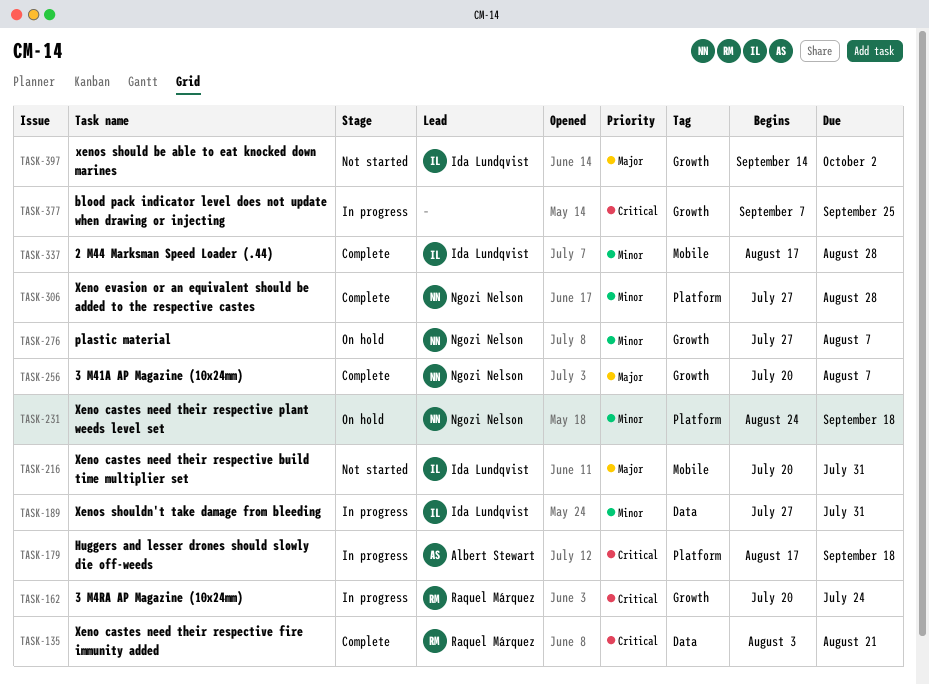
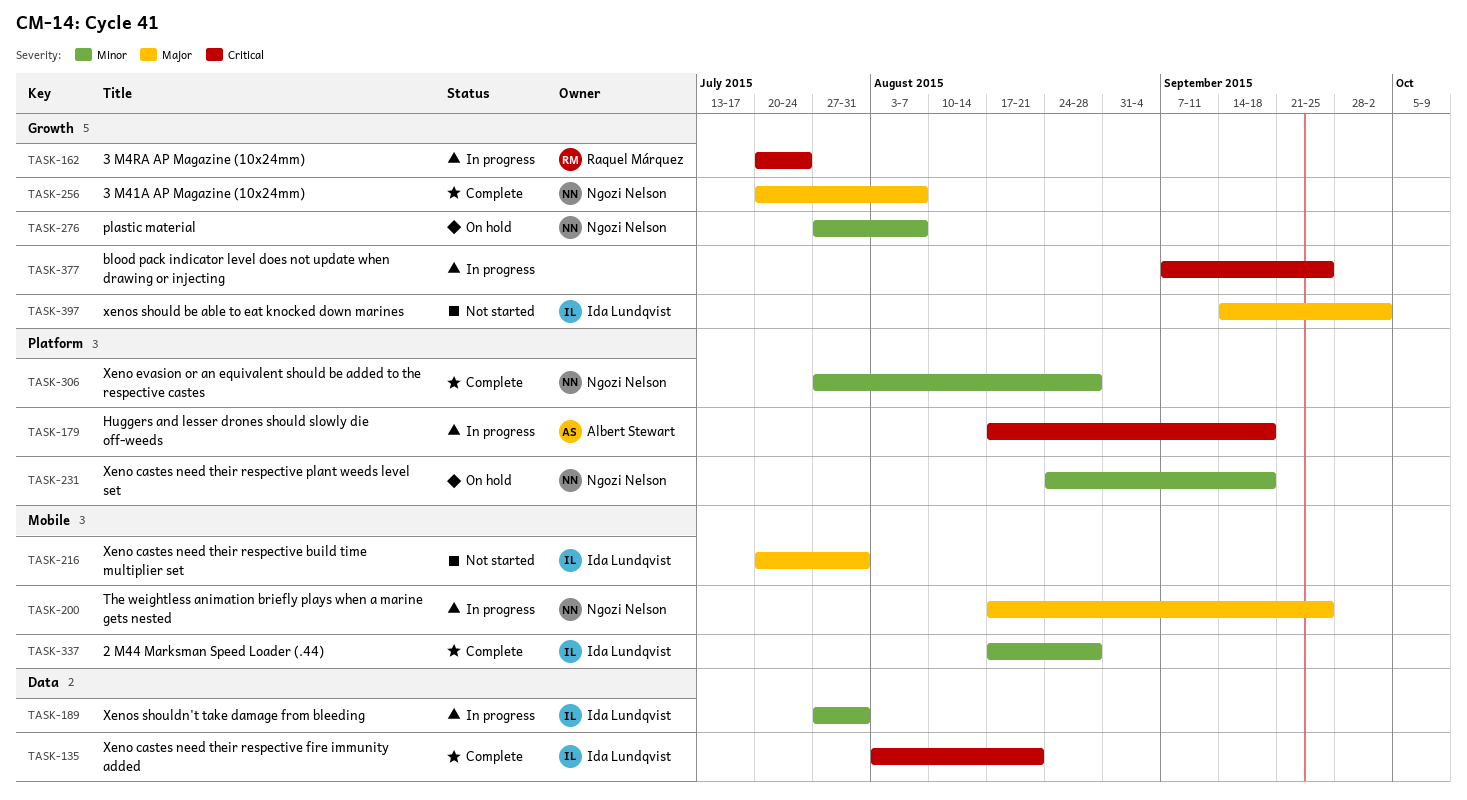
TASK-135, owner: Raquel Márquez -> Ida Lundqvist
TASK-200: none -> present

